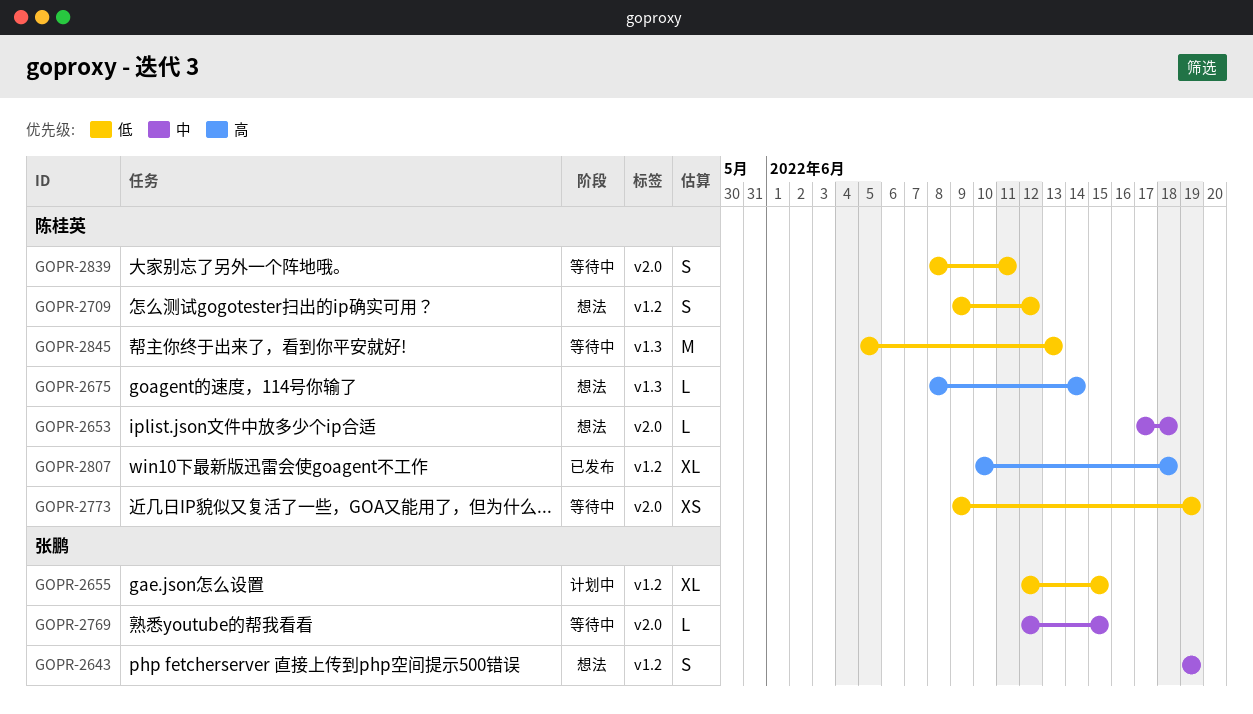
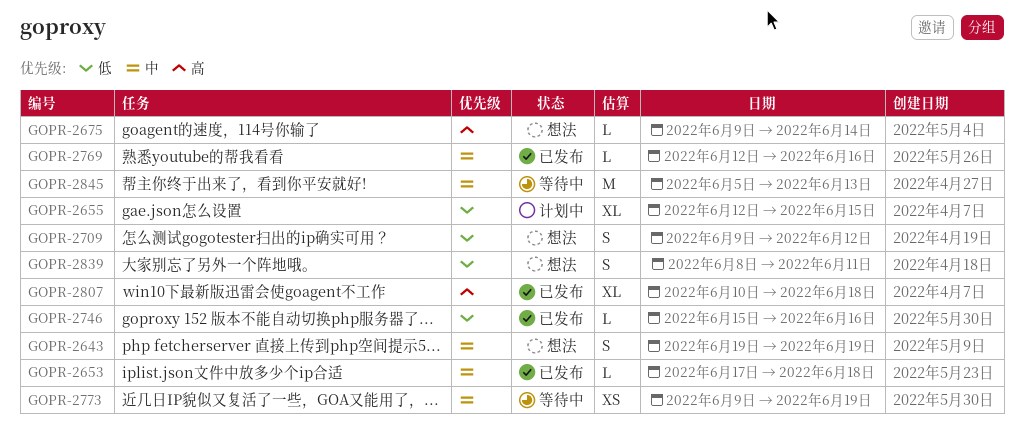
GOPR-2653, status: 想法 -> 已发布
GOPR-2675, start: Jun 8 -> Jun 9
GOPR-2746: none -> present
GOPR-2769, status: 等待中 -> 已发布
GOPR-2769, due: Jun 15 -> Jun 16
GOPR-2773, priority: 低 -> 中
GOPR-2839, status: 等待中 -> 想法
GOPR-2845, priority: 低 -> 中

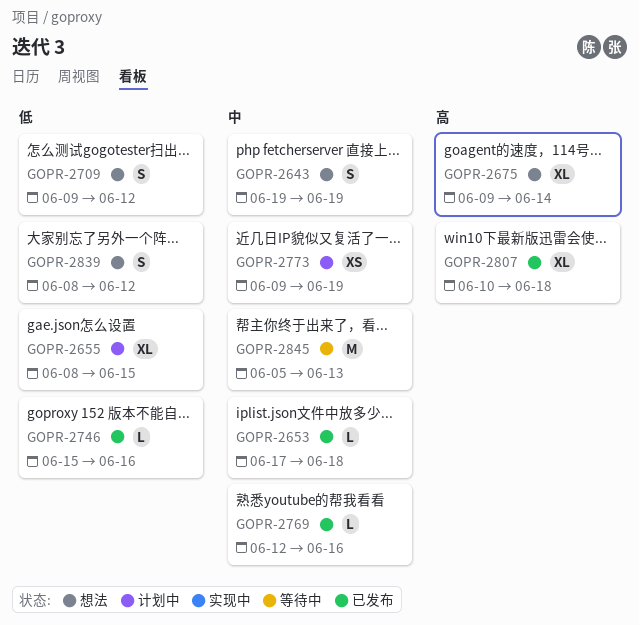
GOPR-2655, start: Jun 12 -> Jun 8
GOPR-2675, estimate: L -> XL
GOPR-2773, status: 等待中 -> 计划中
GOPR-2839, due: Jun 11 -> Jun 12

